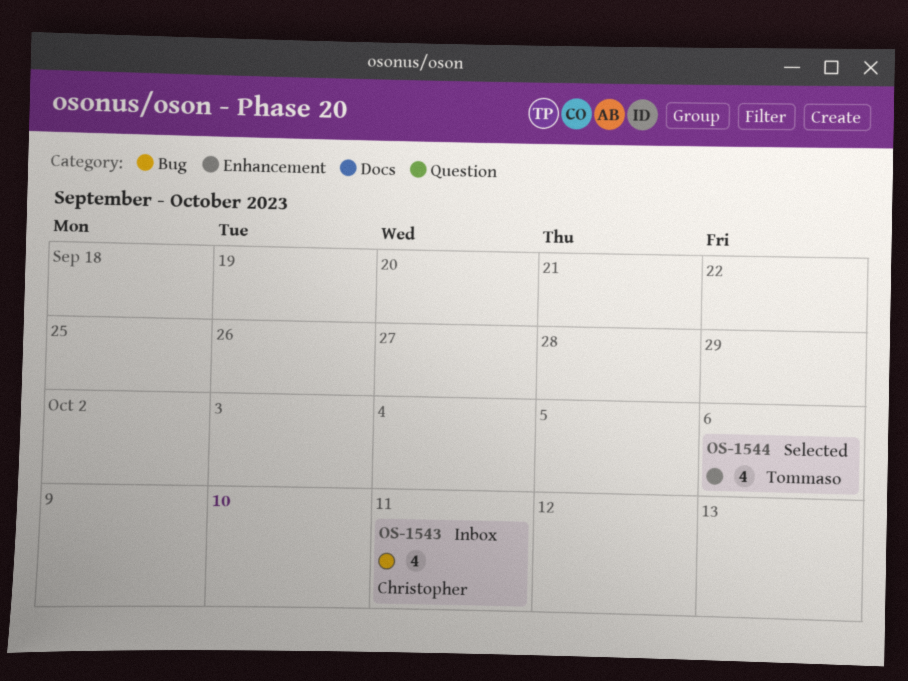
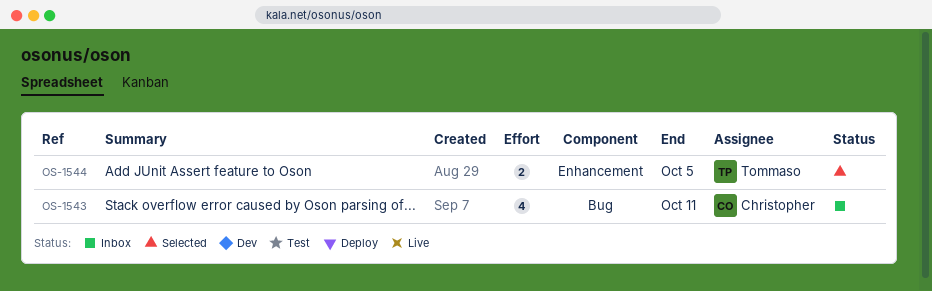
OS-1544, estimate: 4 -> 2
OS-1544, due: Oct 6 -> Oct 5

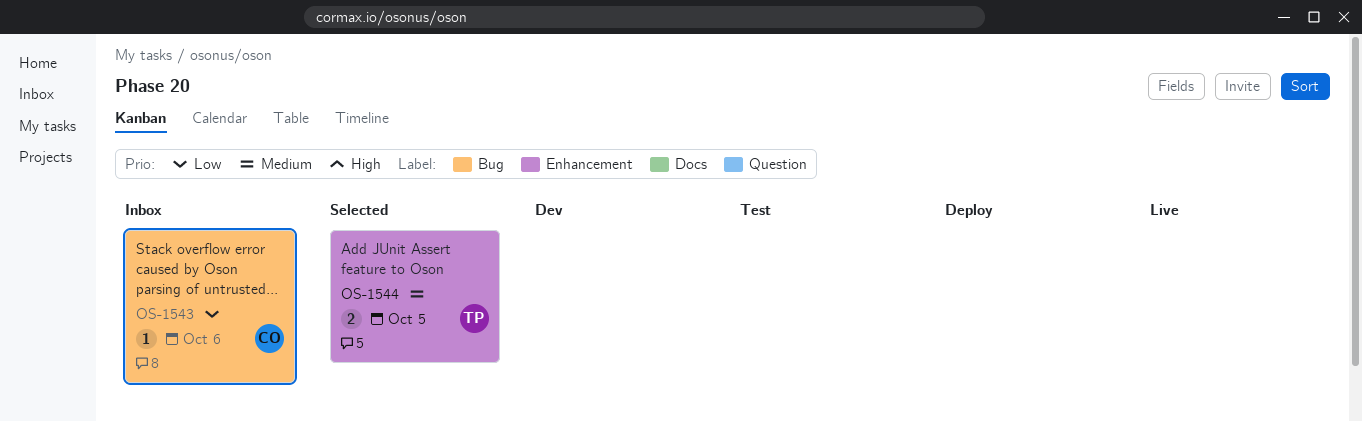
OS-1543, estimate: 4 -> 1
OS-1543, due: Oct 11 -> Oct 6

